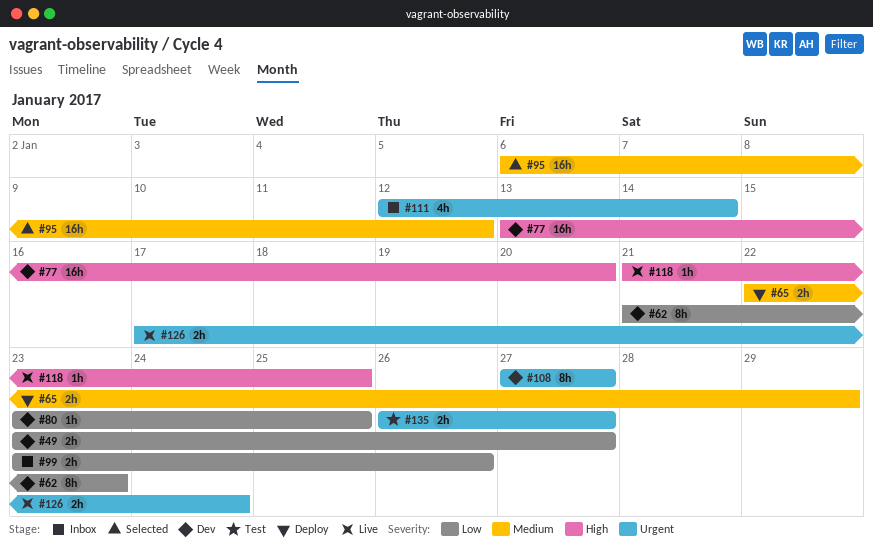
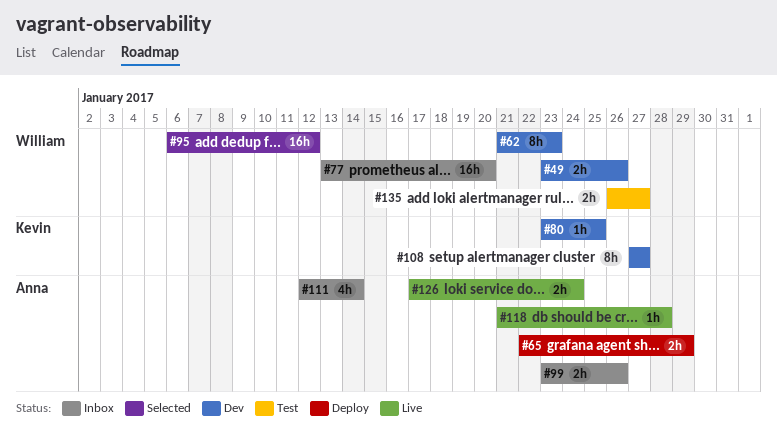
#49, due: Jan 27 -> Jan 26
#77, status: Dev -> Inbox
#118, due: Jan 25 -> Jan 28

